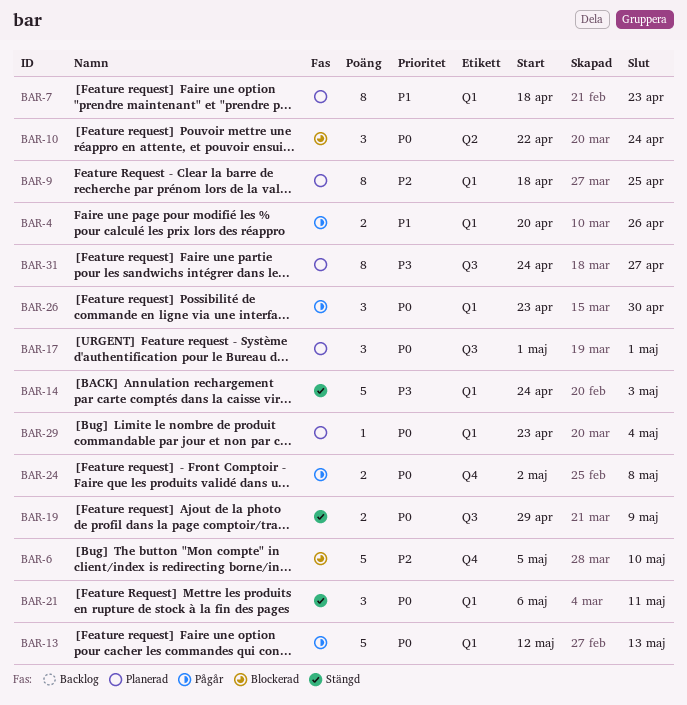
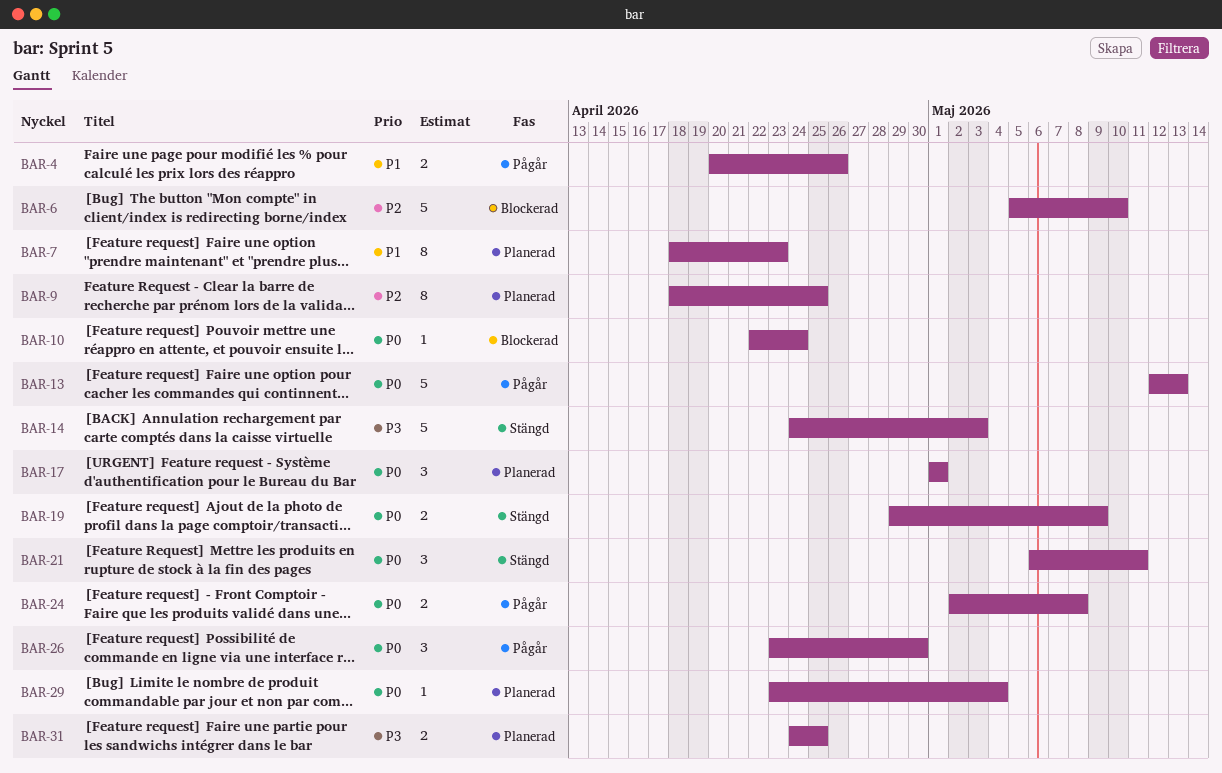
BAR-10, estimate: 3 -> 1
BAR-31, estimate: 8 -> 2
BAR-31, due: Apr 27 -> Apr 25

